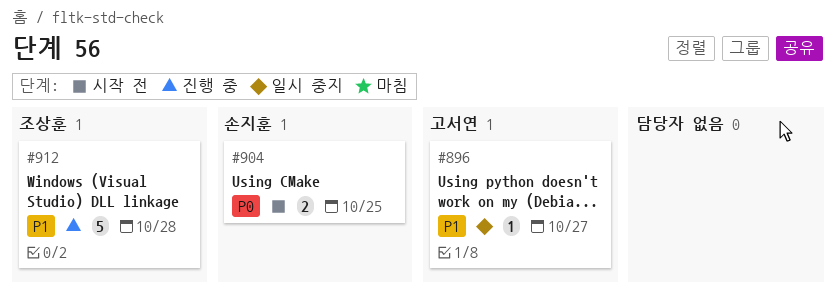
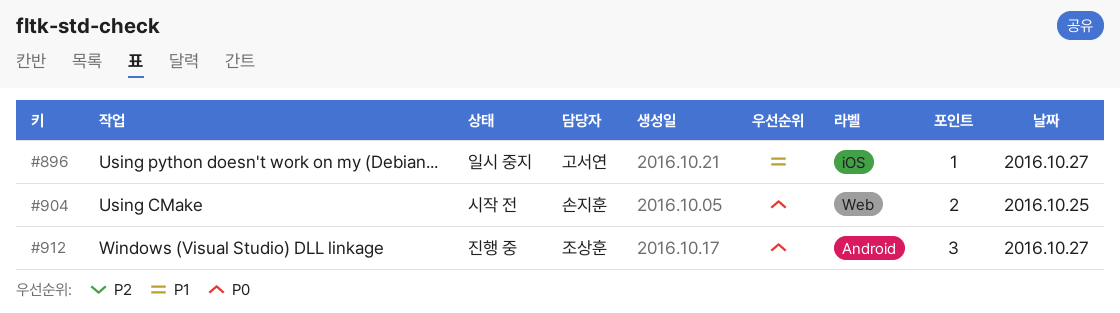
#912, priority: P1 -> P0
#912, estimate: 5 -> 3
#912, day: Oct 28 -> Oct 27

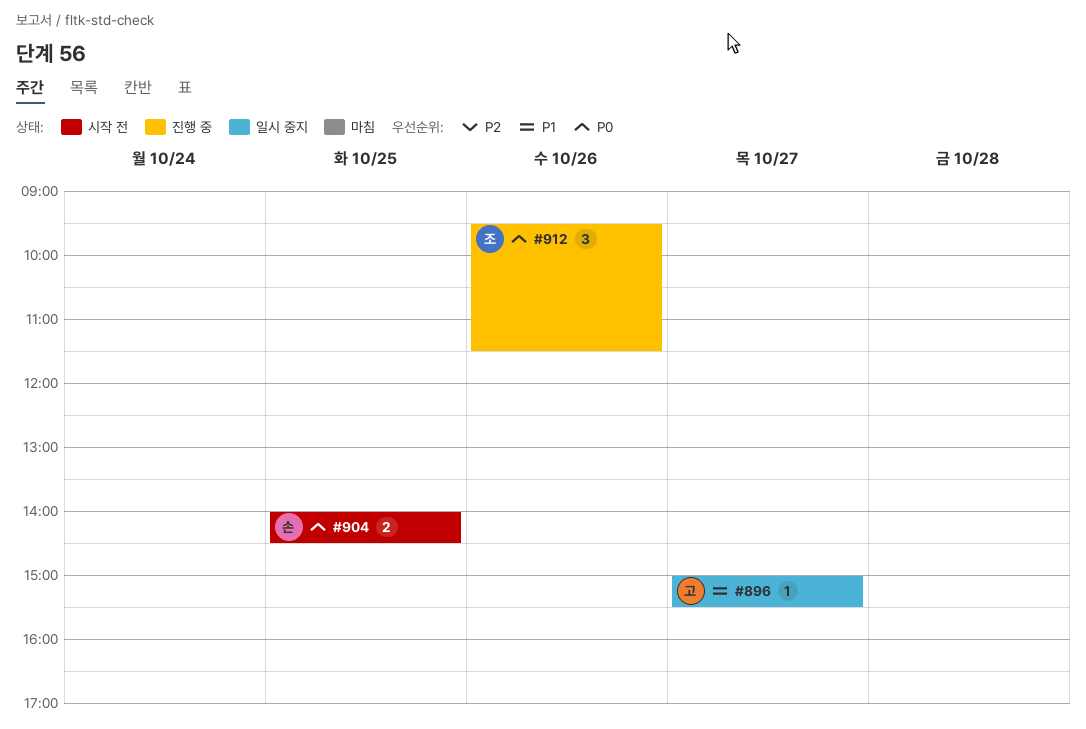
#912, day: Oct 27 -> Oct 26

